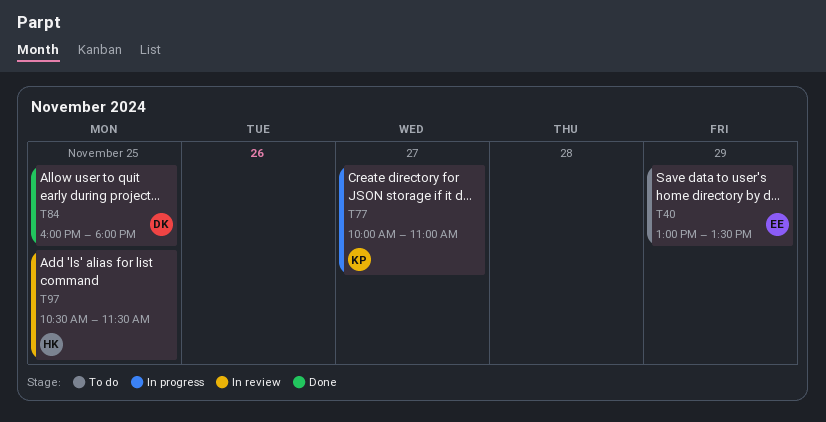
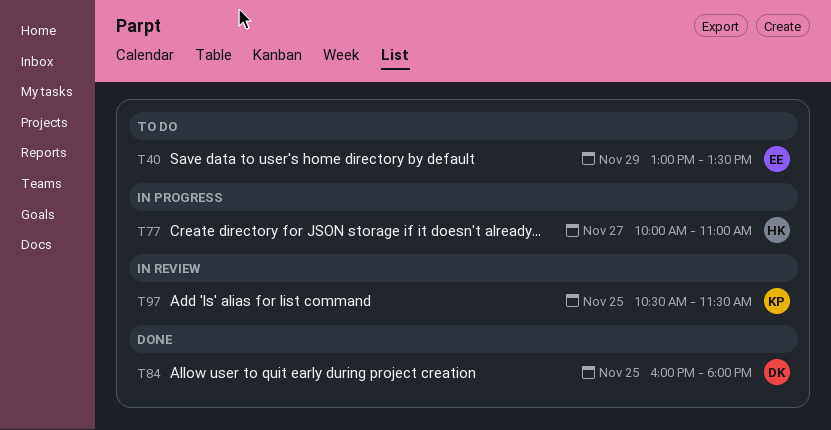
T77, owner: KP -> HK
T97, owner: HK -> KP

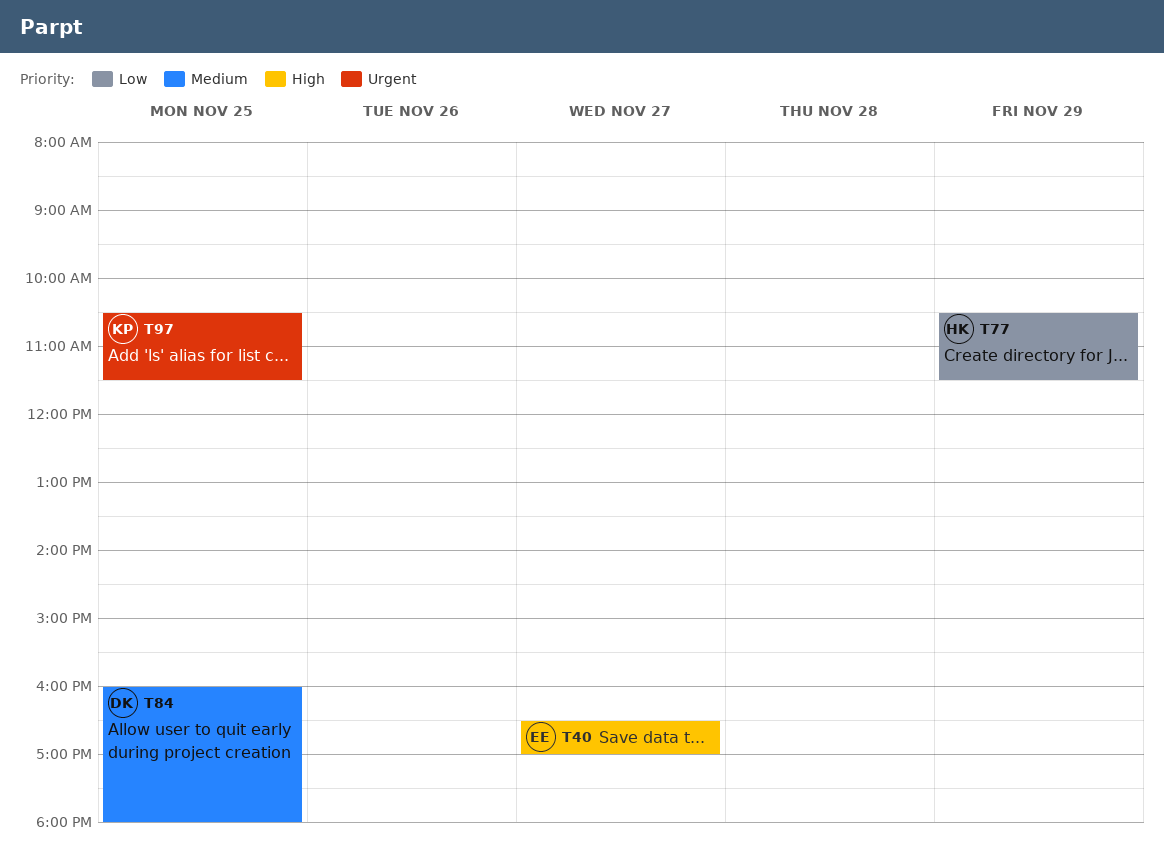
T40, day: Nov 29 -> Nov 27
T40, begins: 13:00 -> 16:30
T40, ends: 13:30 -> 17:00
T77, day: Nov 27 -> Nov 29
T77, begins: 10:00 -> 10:30
T77, ends: 11:00 -> 11:30

